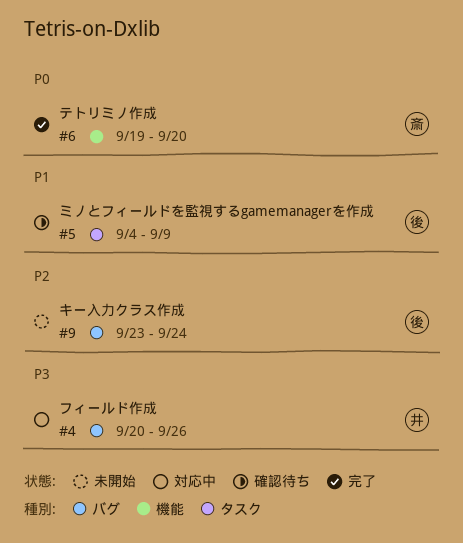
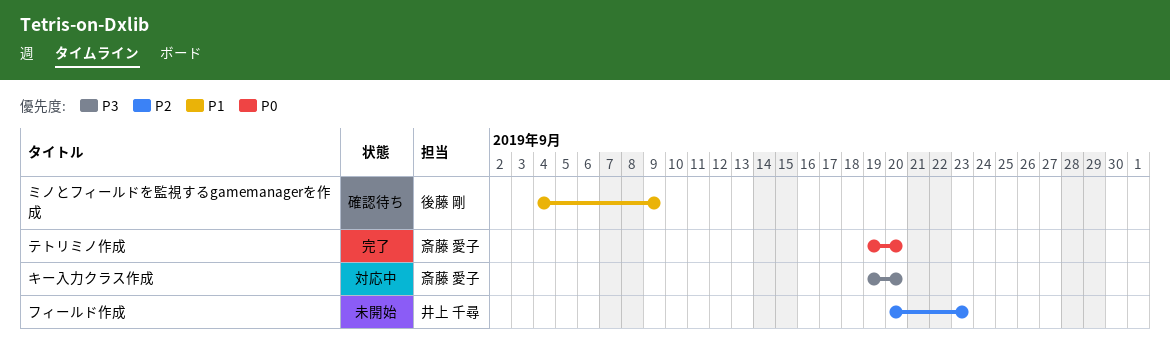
キー入力クラス作成, status: 未開始 -> 対応中
キー入力クラス作成, owner: 後藤 剛 -> 斎藤 愛子
キー入力クラス作成, priority: P2 -> P3
キー入力クラス作成, start: Sep 23 -> Sep 19
キー入力クラス作成, due: Sep 24 -> Sep 20
フィールド作成, status: 対応中 -> 未開始
フィールド作成, priority: P3 -> P2
フィールド作成, due: Sep 26 -> Sep 23

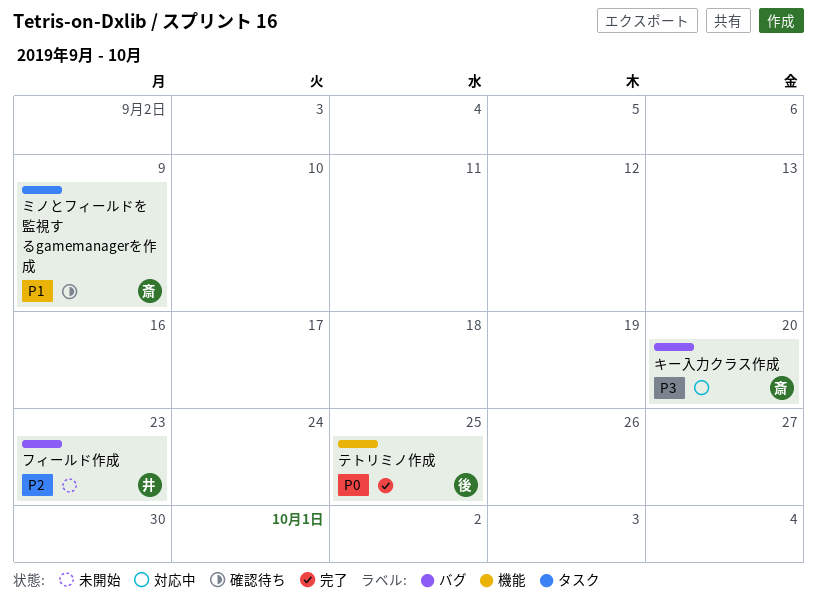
テトリミノ作成, owner: 斎藤 愛子 -> 後藤 剛
テトリミノ作成, due: Sep 20 -> Sep 25
ミノとフィールドを監視するgamemanagerを作成, owner: 後藤 剛 -> 斎藤 愛子

